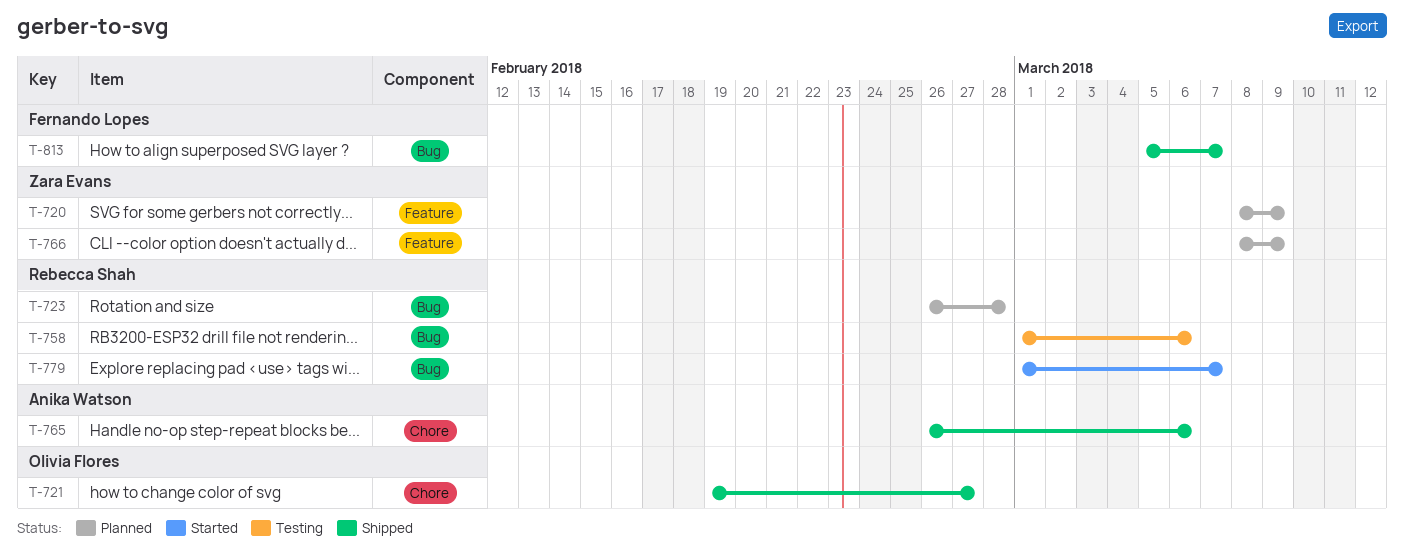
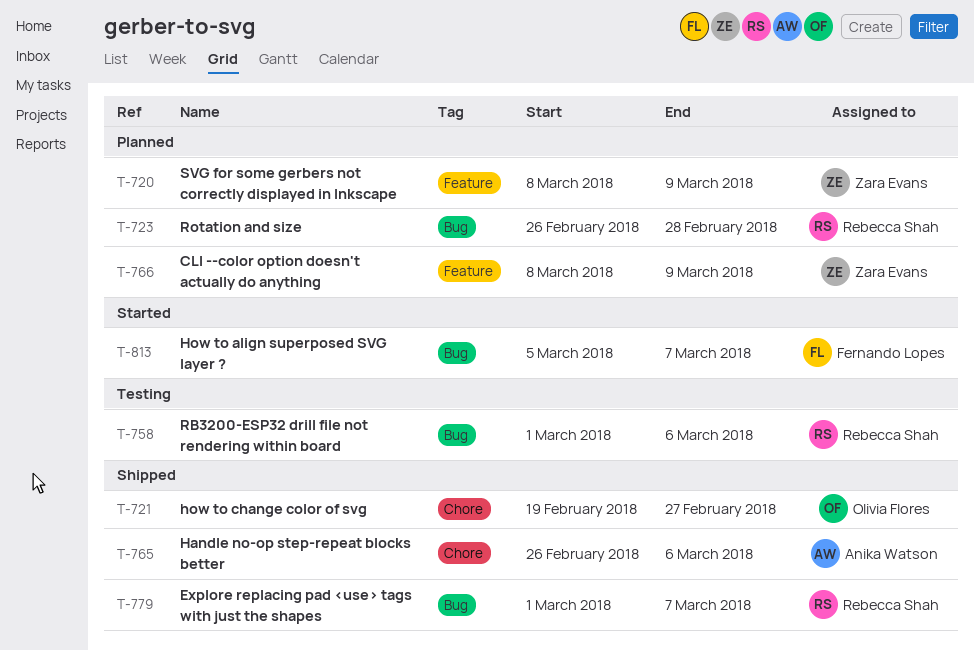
T-779, status: Started -> Shipped
T-813, status: Shipped -> Started

